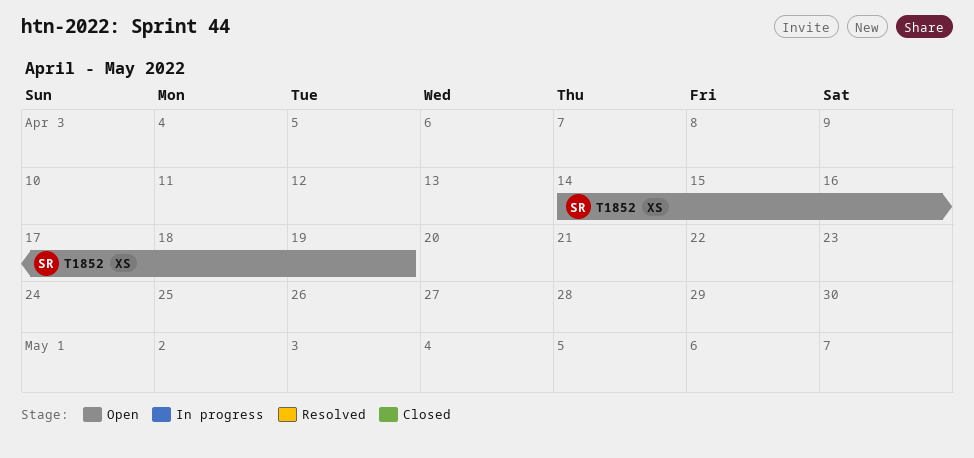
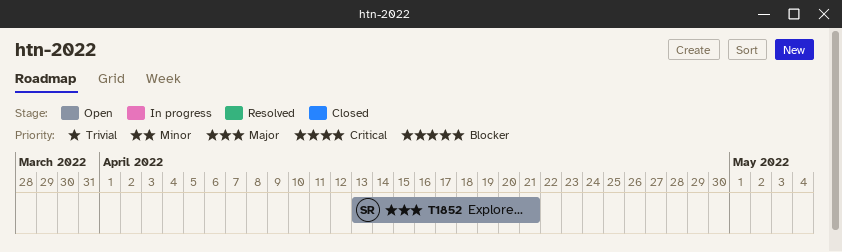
T1852, start: Apr 14 -> Apr 13
T1852, due: Apr 19 -> Apr 21

